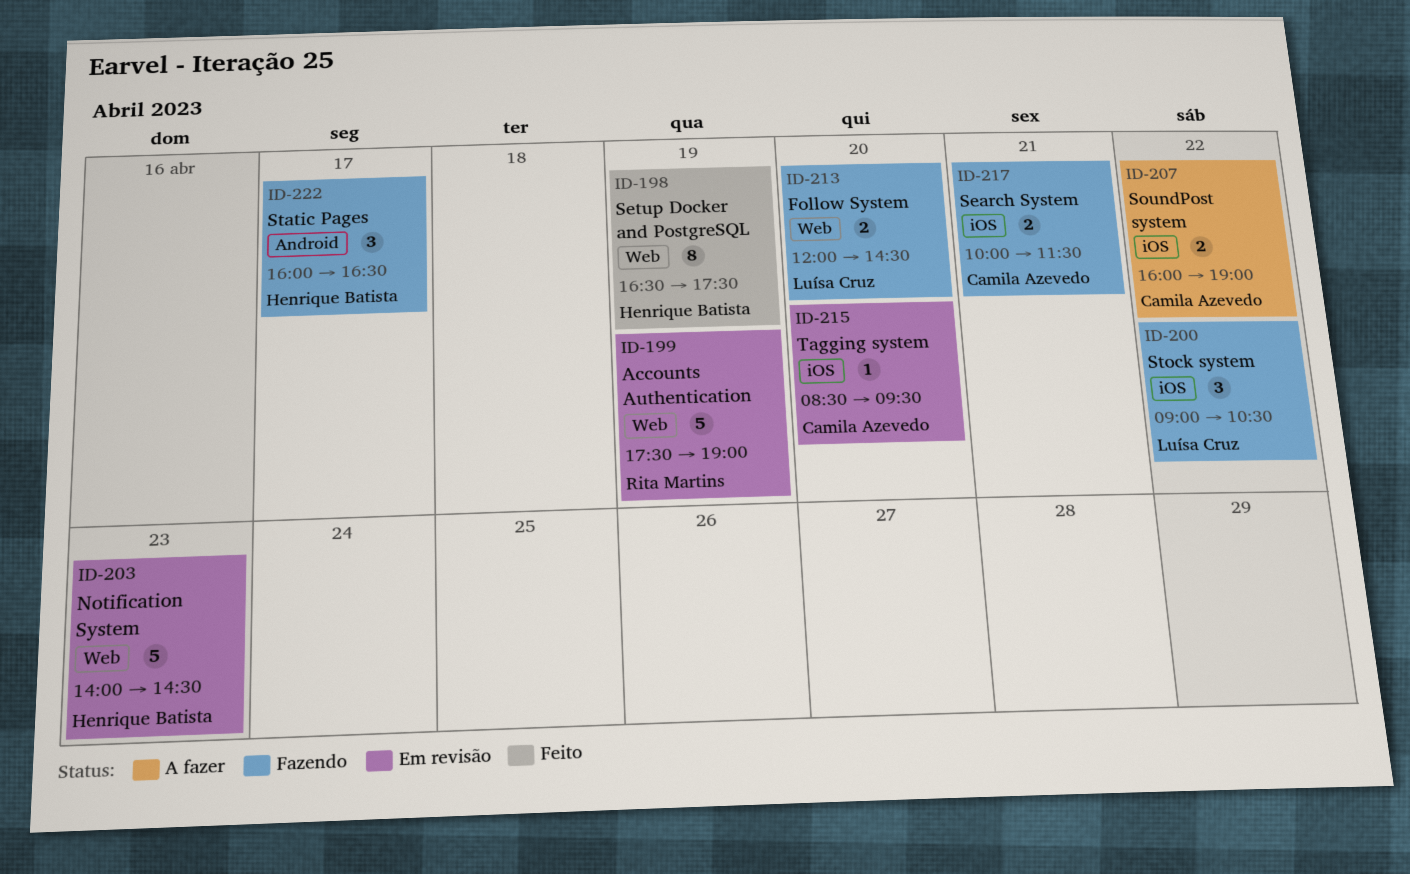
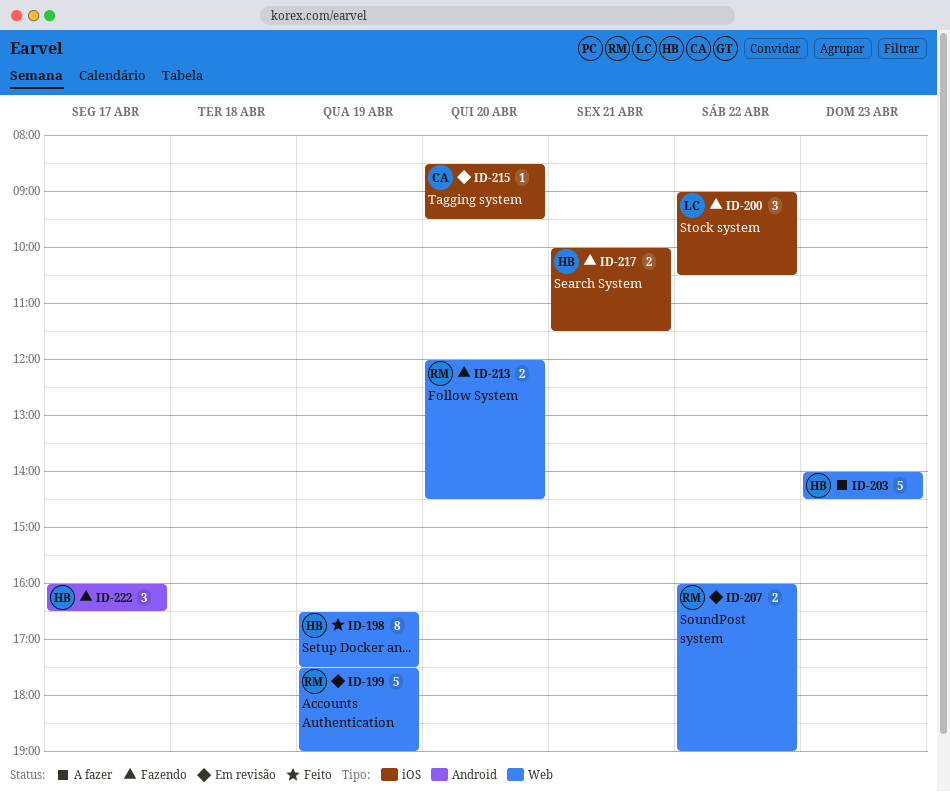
ID-203, status: Em revisão -> A fazer
ID-207, status: A fazer -> Em revisão
ID-207, owner: Camila Azevedo -> Rita Martins
ID-207, label: iOS -> Web
ID-213, owner: Luísa Cruz -> Rita Martins
ID-217, owner: Camila Azevedo -> Henrique Batista

